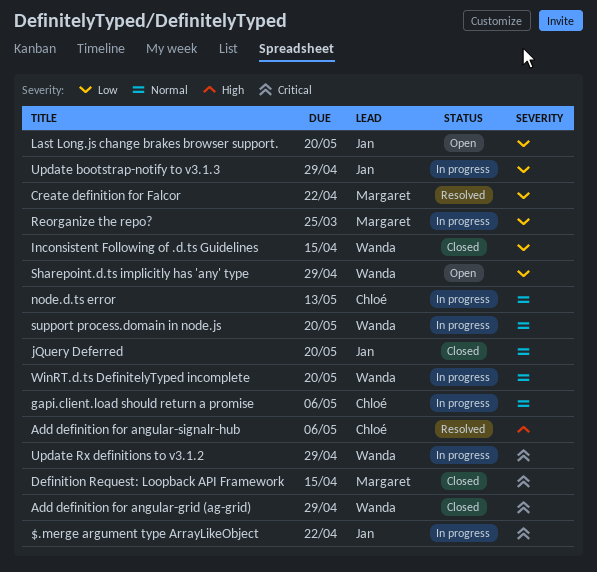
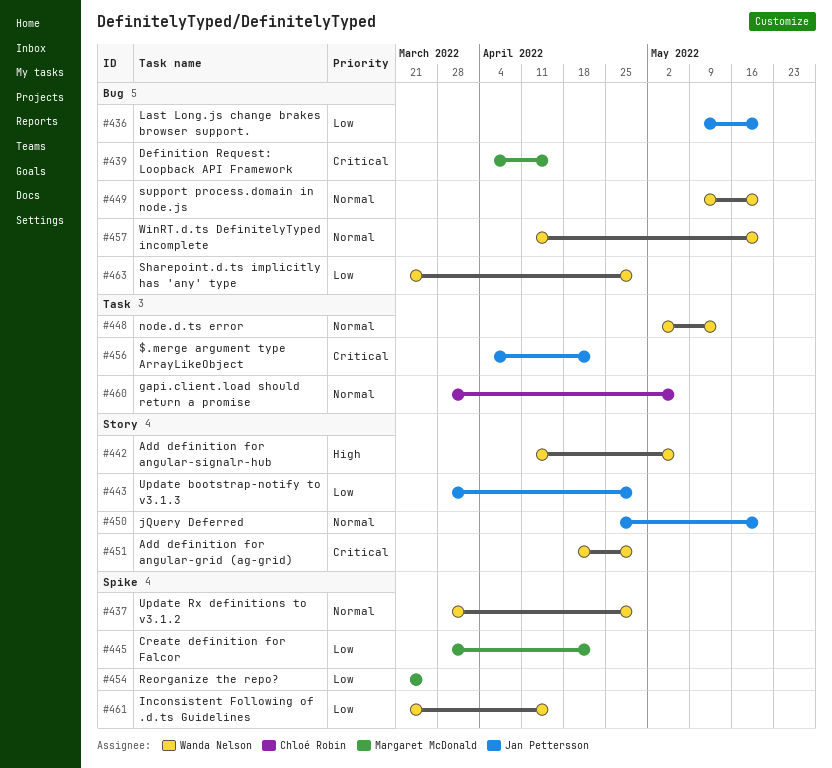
Add definition for angular-signalr-hub, owner: Chloé Robin -> Wanda Nelson
node.d.ts error, owner: Chloé Robin -> Wanda Nelson
Update Rx definitions to v3.1.2, priority: Critical -> Normal

